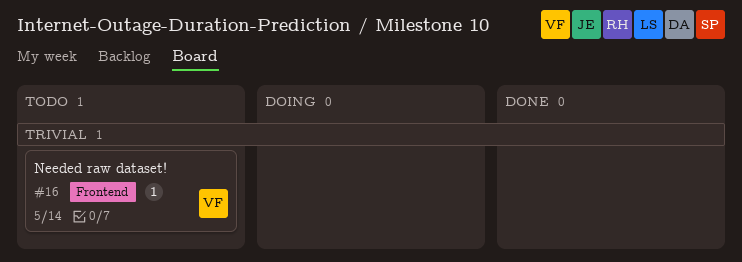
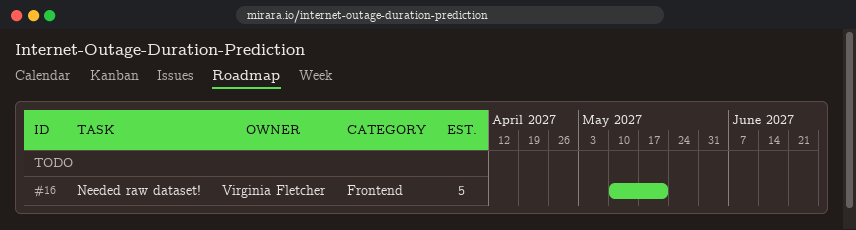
#16, estimate: 1 -> 5
#16, due: May 14 -> May 21

